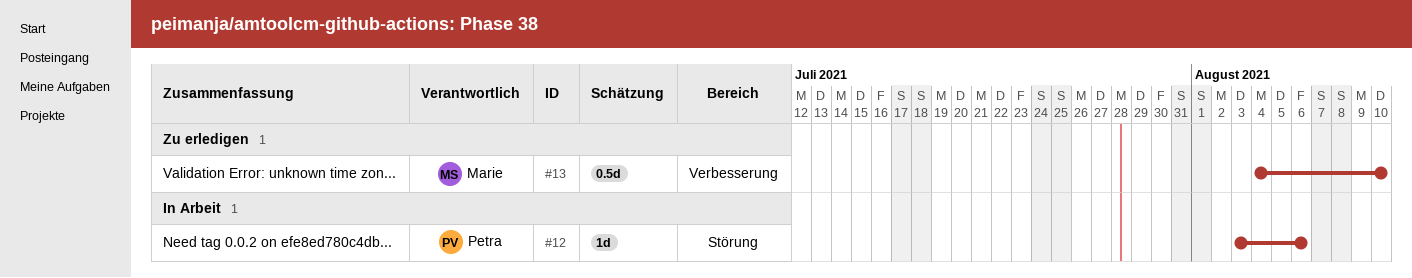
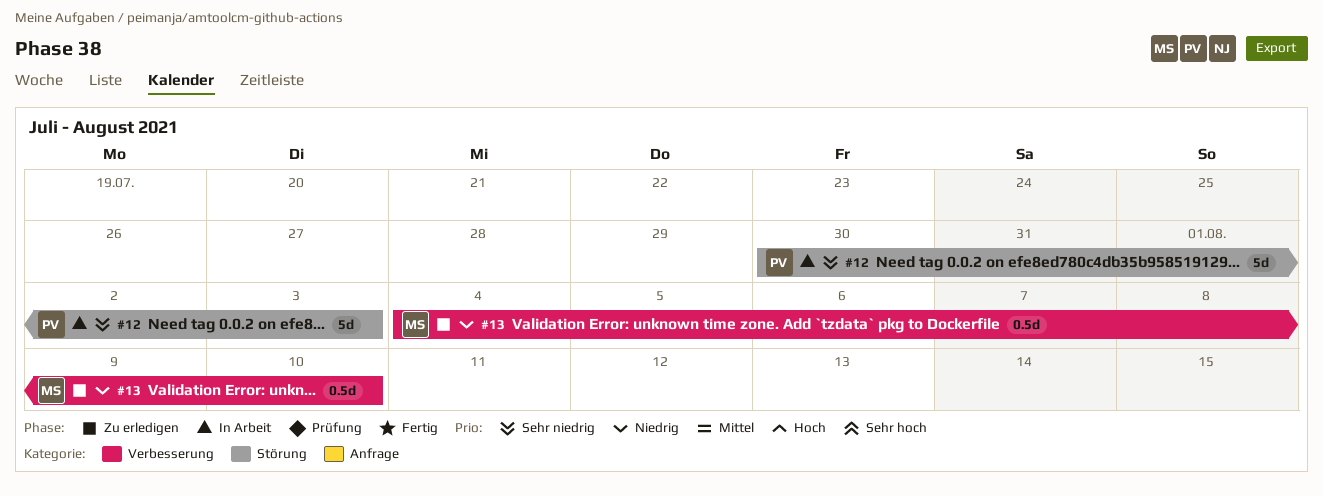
#12, estimate: 1d -> 5d
#12, start: Aug 3 -> Jul 30
#12, due: Aug 6 -> Aug 3

